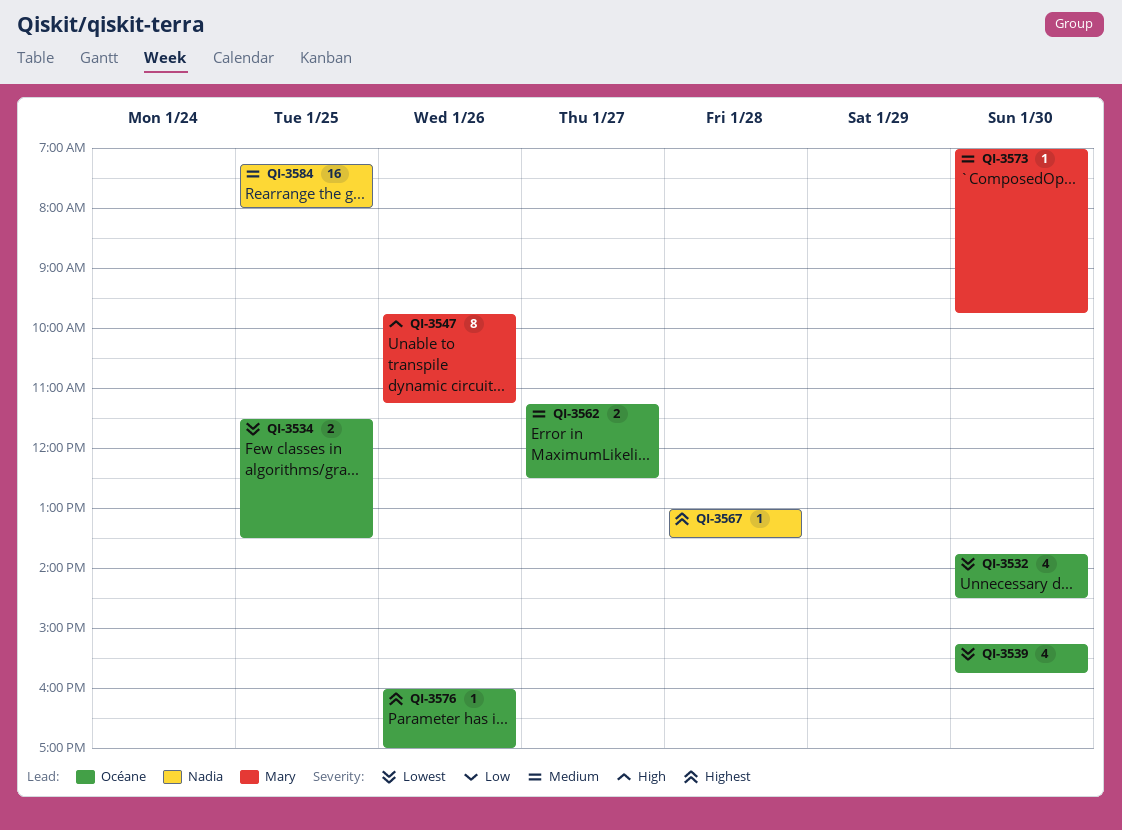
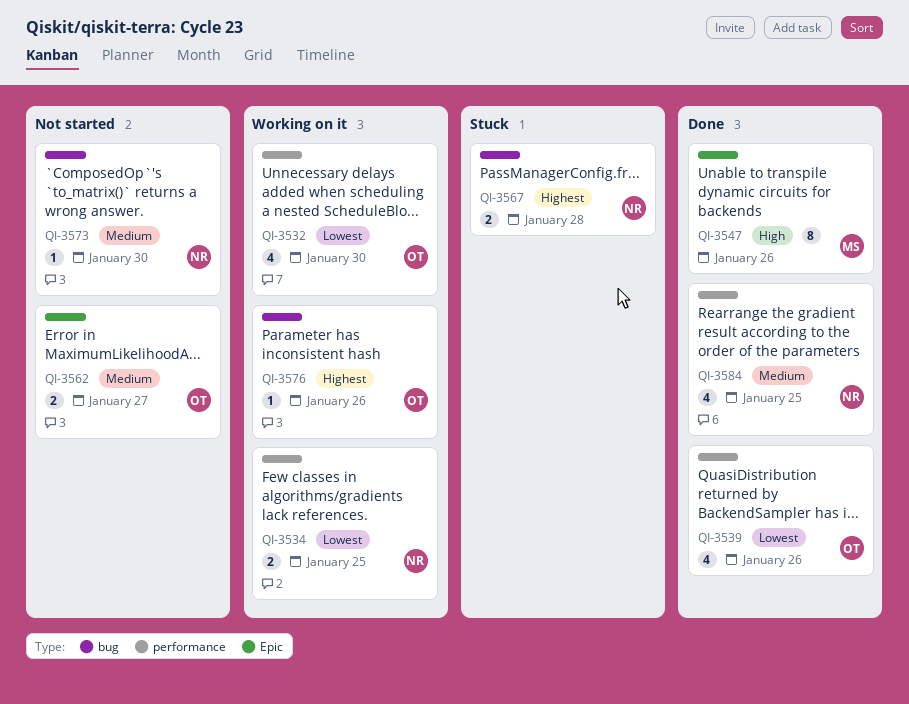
QI-3534, owner: Océane -> Nadia
QI-3539, day: Jan 30 -> Jan 26
QI-3567, estimate: 1 -> 2
QI-3573, owner: Mary -> Nadia
QI-3584, estimate: 16 -> 4

